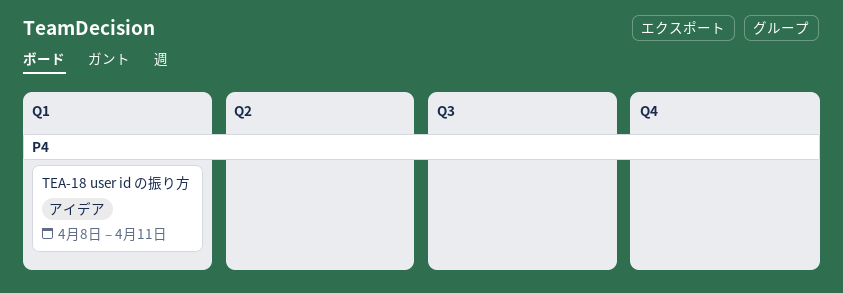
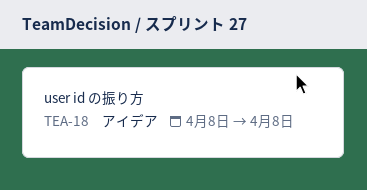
TEA-18, due: Apr 11 -> Apr 8

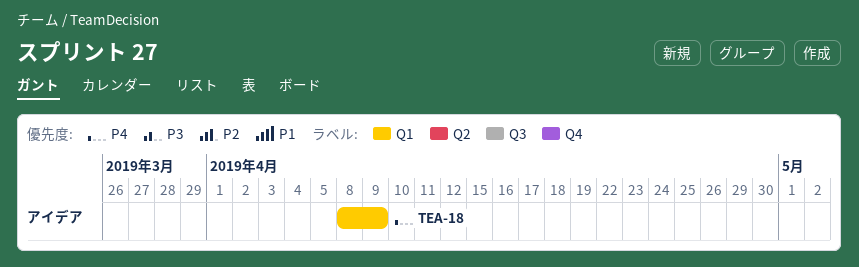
TEA-18, due: Apr 8 -> Apr 9

